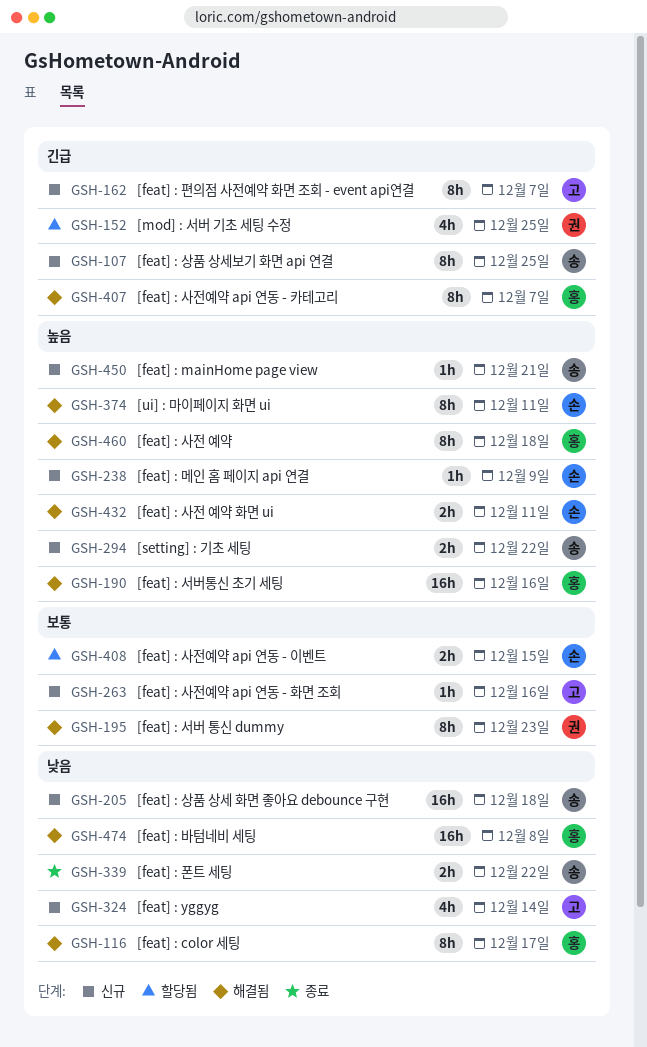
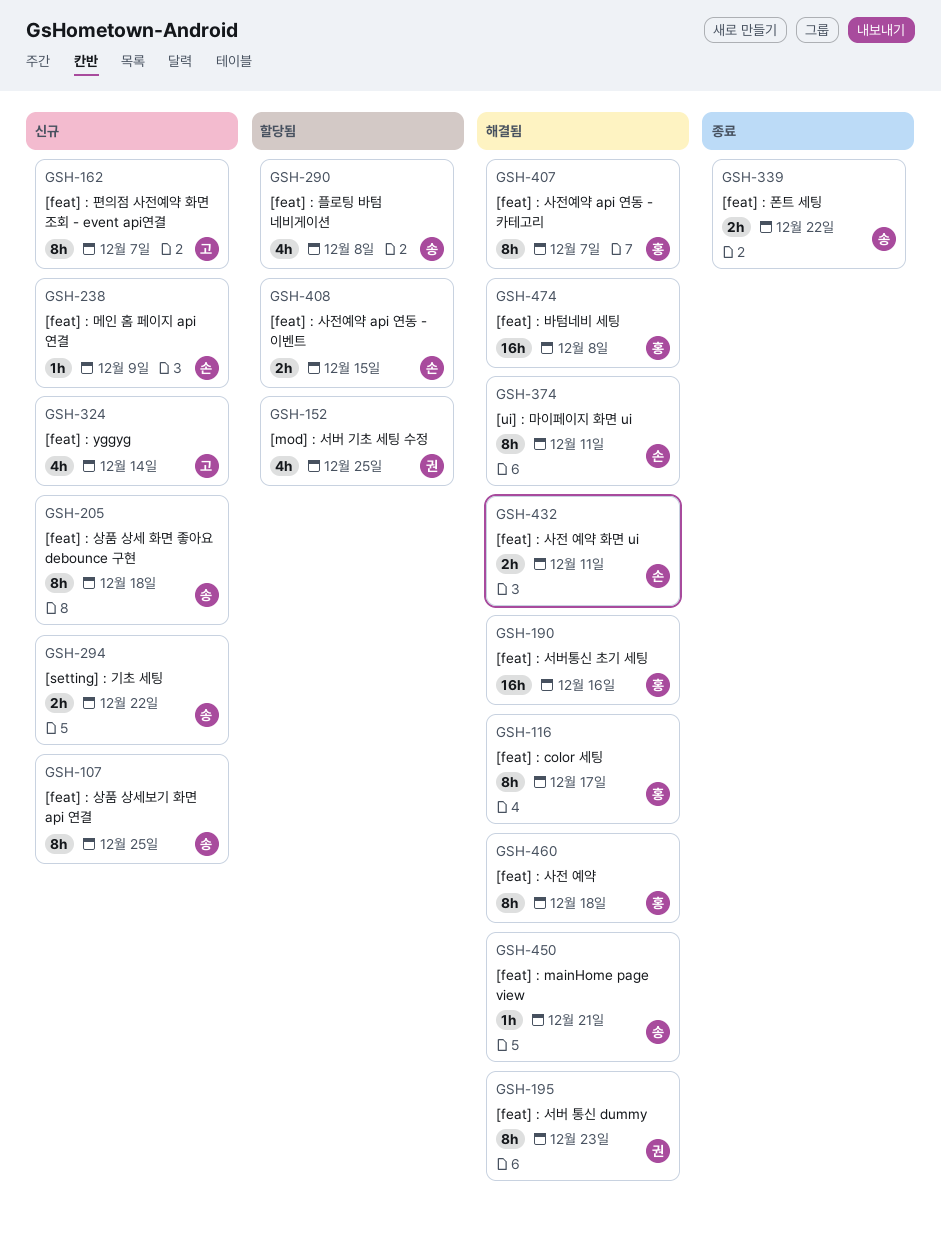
GSH-205, estimate: 16h -> 8h
GSH-263: present -> none
GSH-290: none -> present
GSH-450, status: 신규 -> 해결됨

